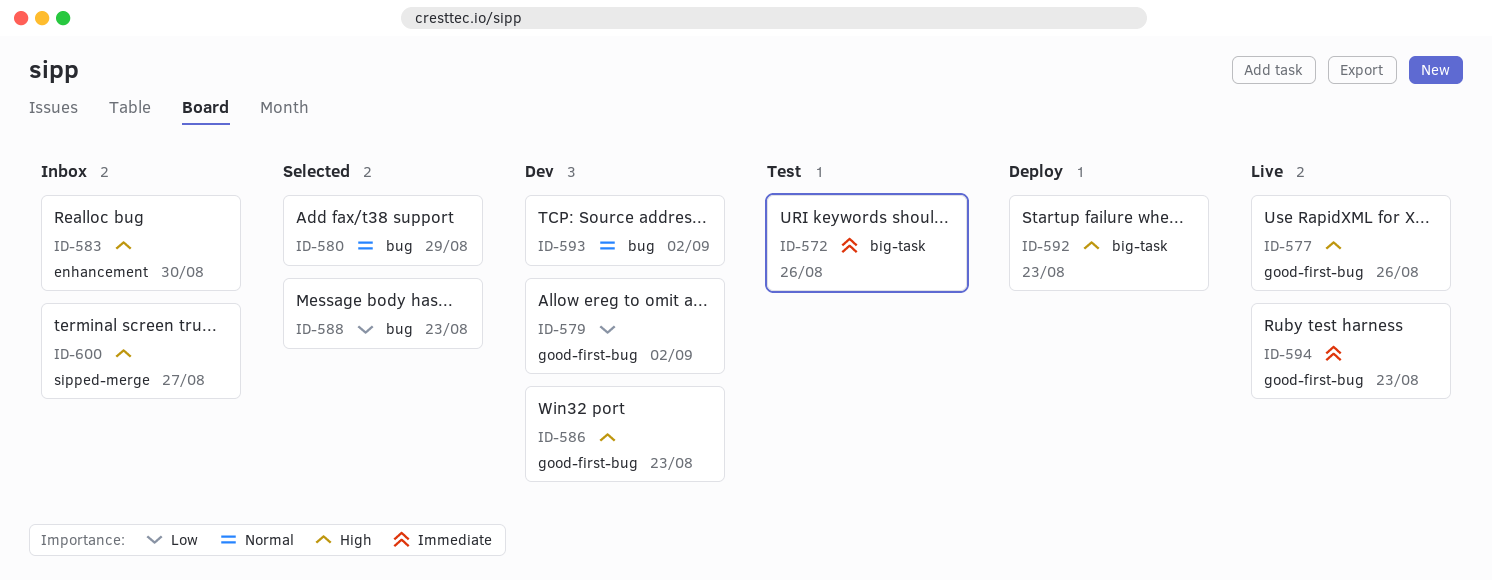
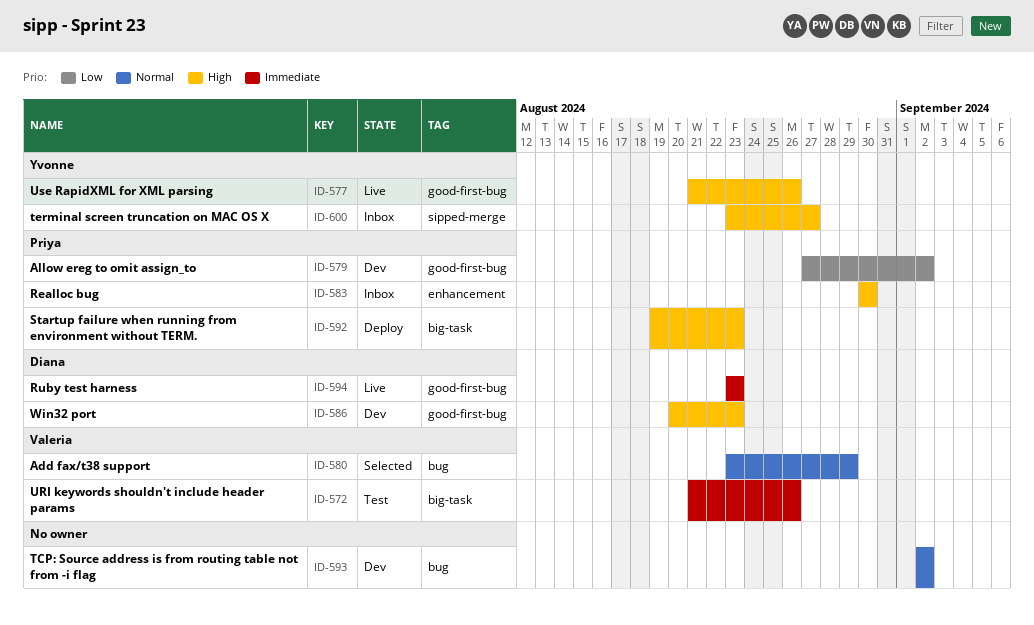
ID-588: present -> none

